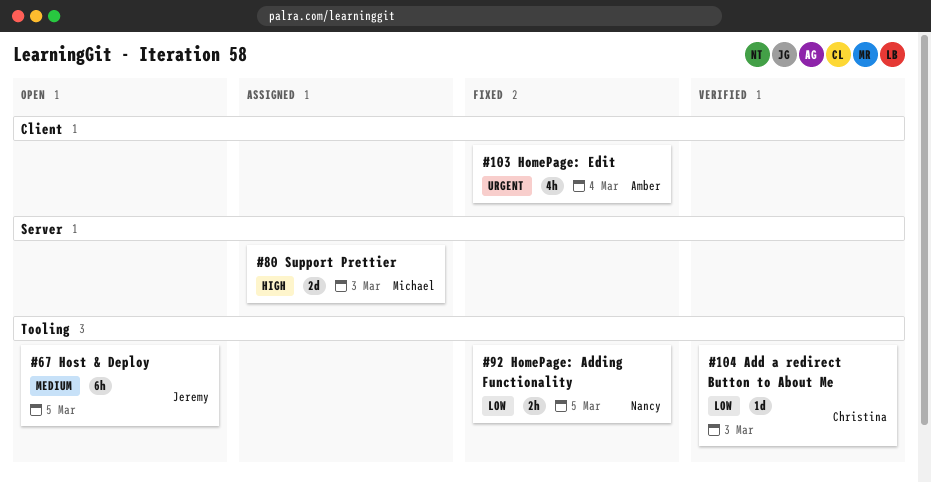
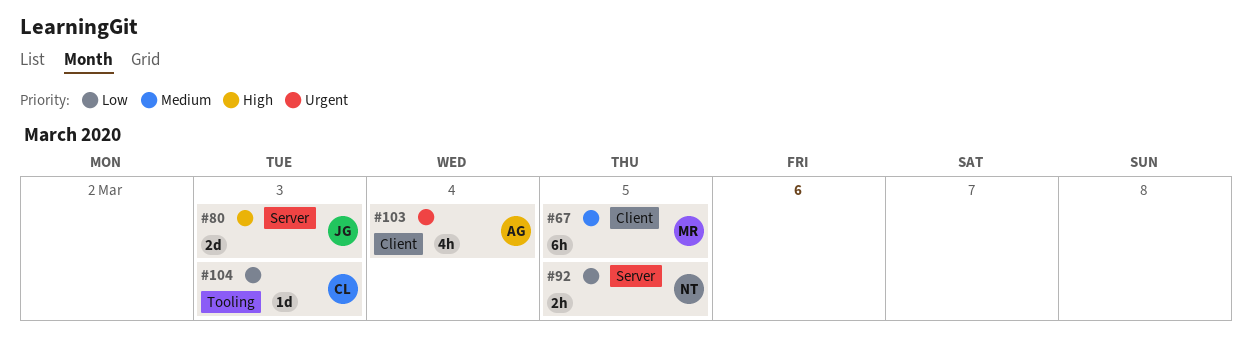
#67, owner: Jeremy -> Michael
#67, label: Tooling -> Client
#80, owner: Michael -> Jeremy
#92, label: Tooling -> Server

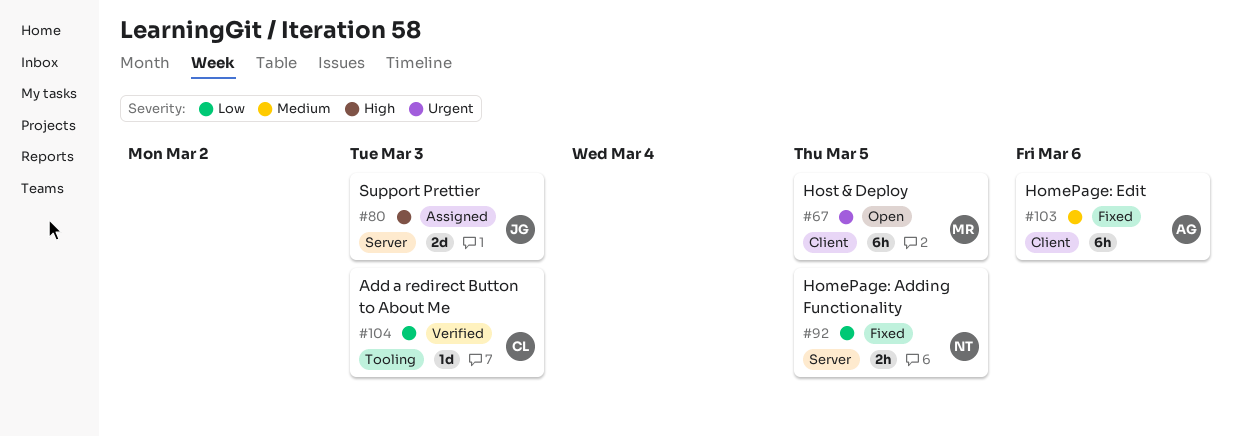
#67, priority: Medium -> Urgent
#103, priority: Urgent -> Medium
#103, estimate: 4h -> 6h
#103, due: Mar 4 -> Mar 6

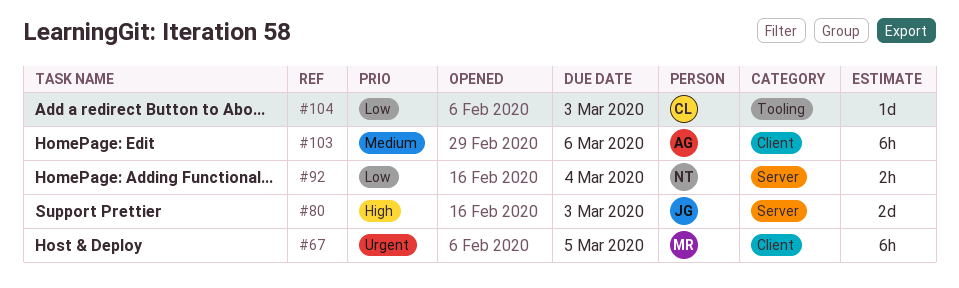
#92, due: Mar 5 -> Mar 4

